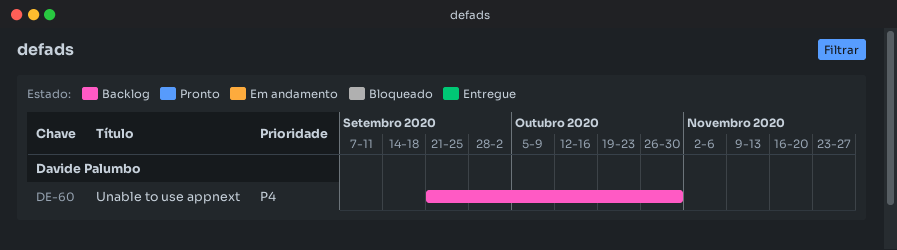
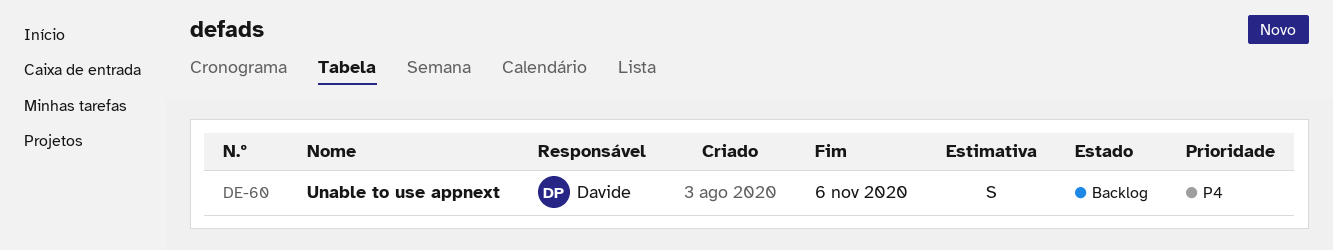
DE-60, due: Oct 30 -> Nov 6

